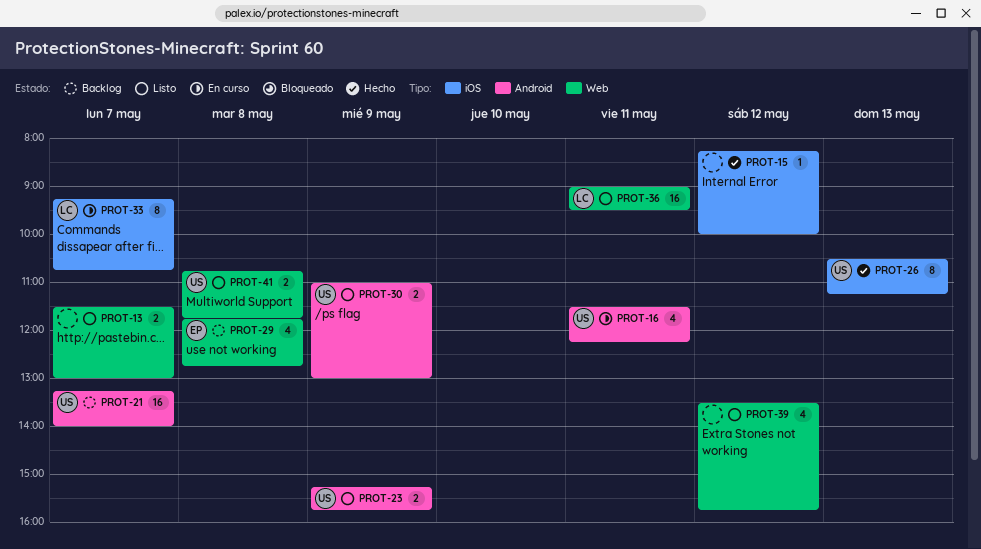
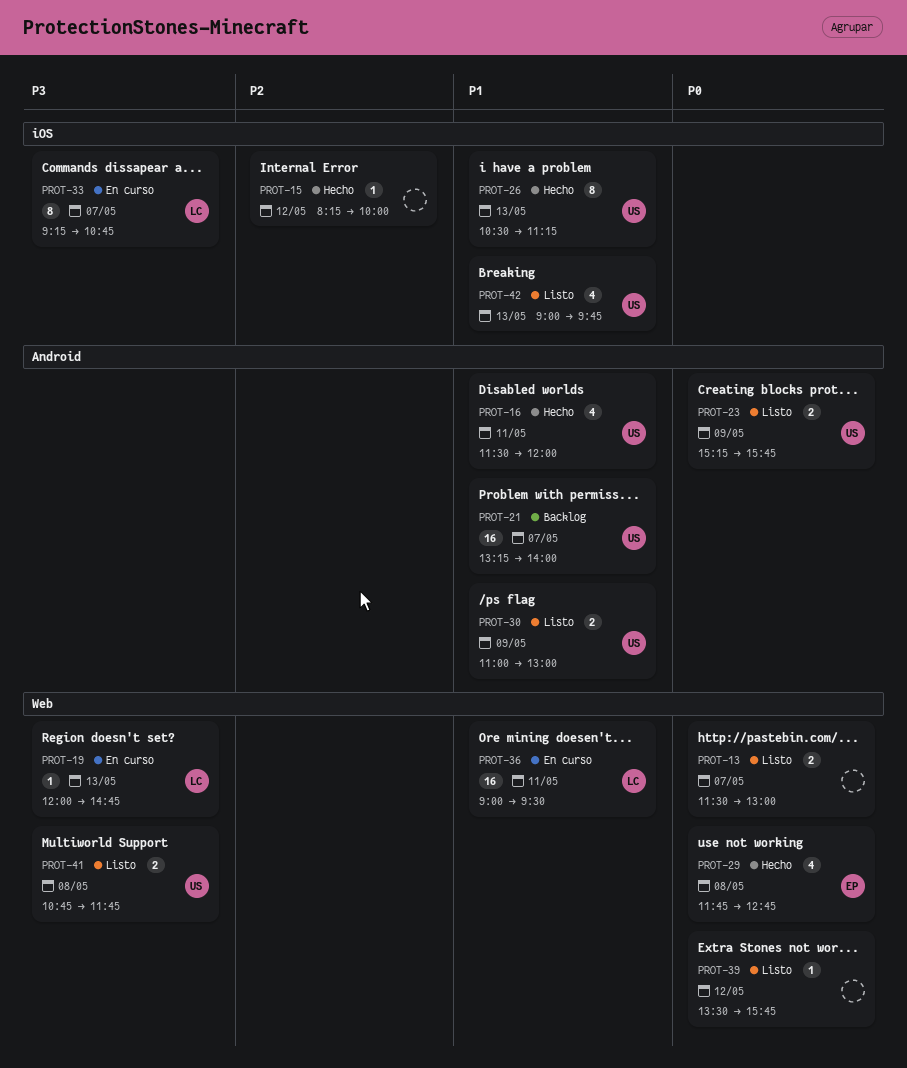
PROT-16, status: En curso -> Hecho
PROT-16, ends: 12:15 -> 12:00
PROT-19: none -> present
PROT-29, status: Backlog -> Hecho
PROT-36, status: Listo -> En curso
PROT-39, estimate: 4 -> 1
PROT-42: none -> present

